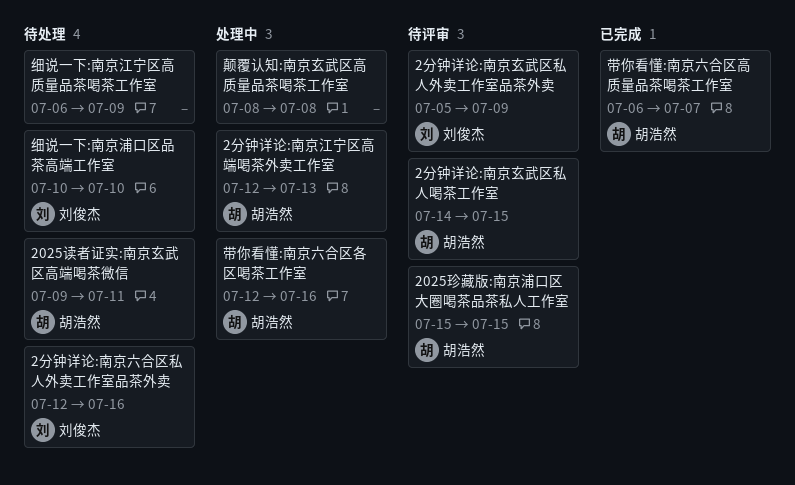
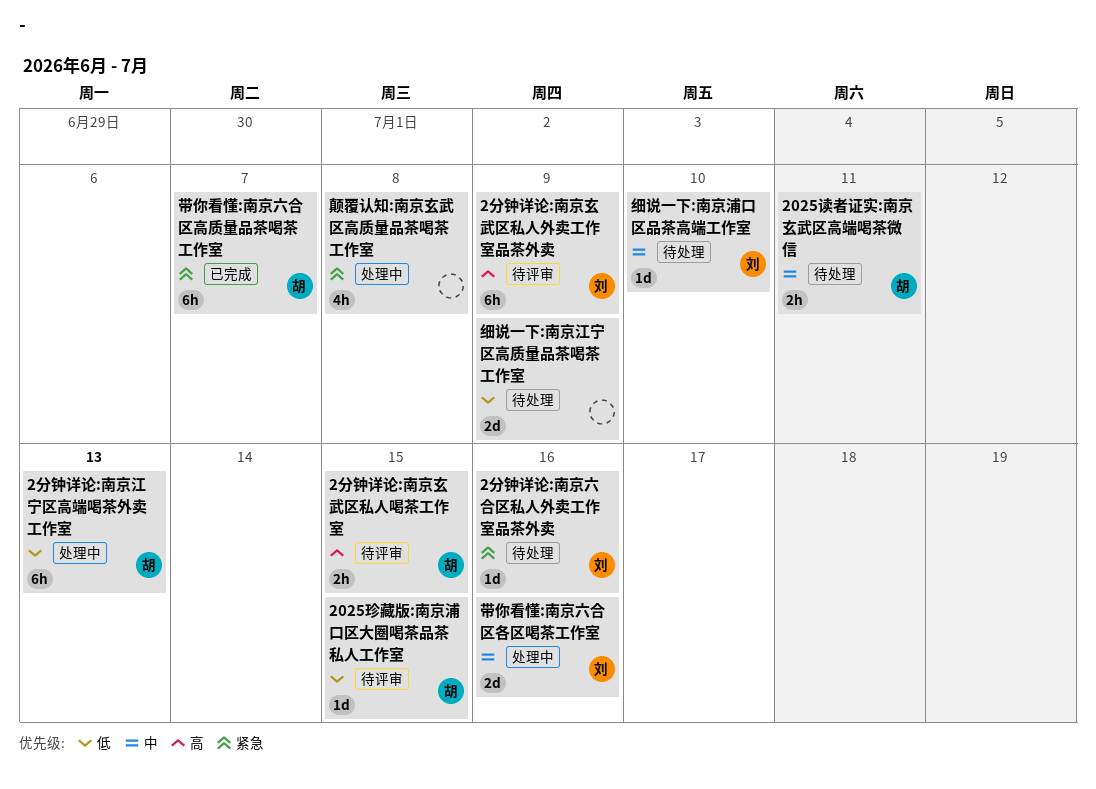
带你看懂:南京六合区各区喝茶工作室, owner: 胡浩然 -> 刘俊杰

